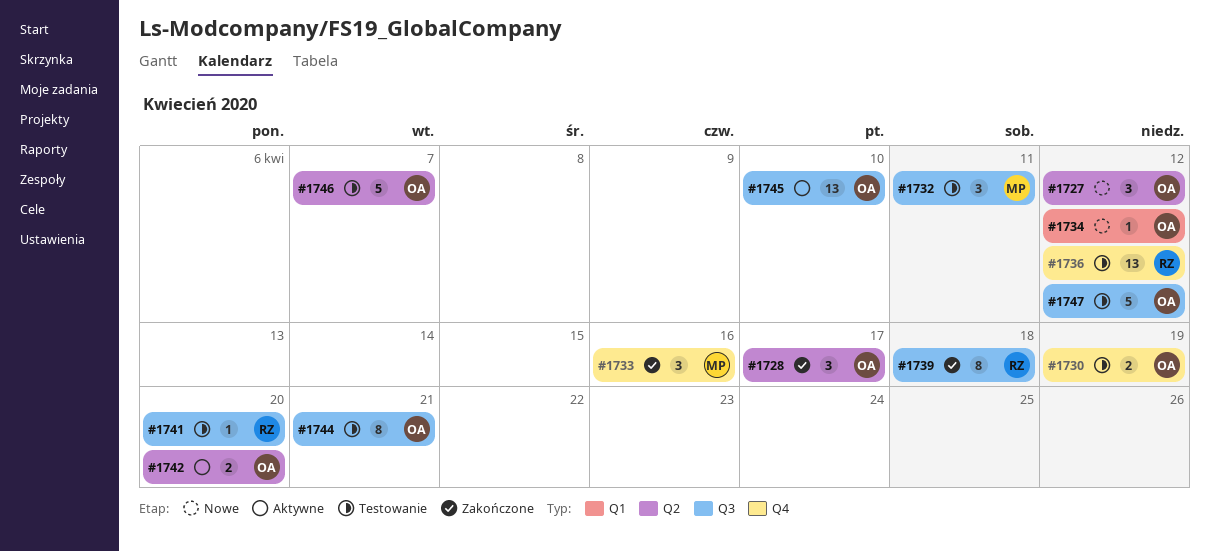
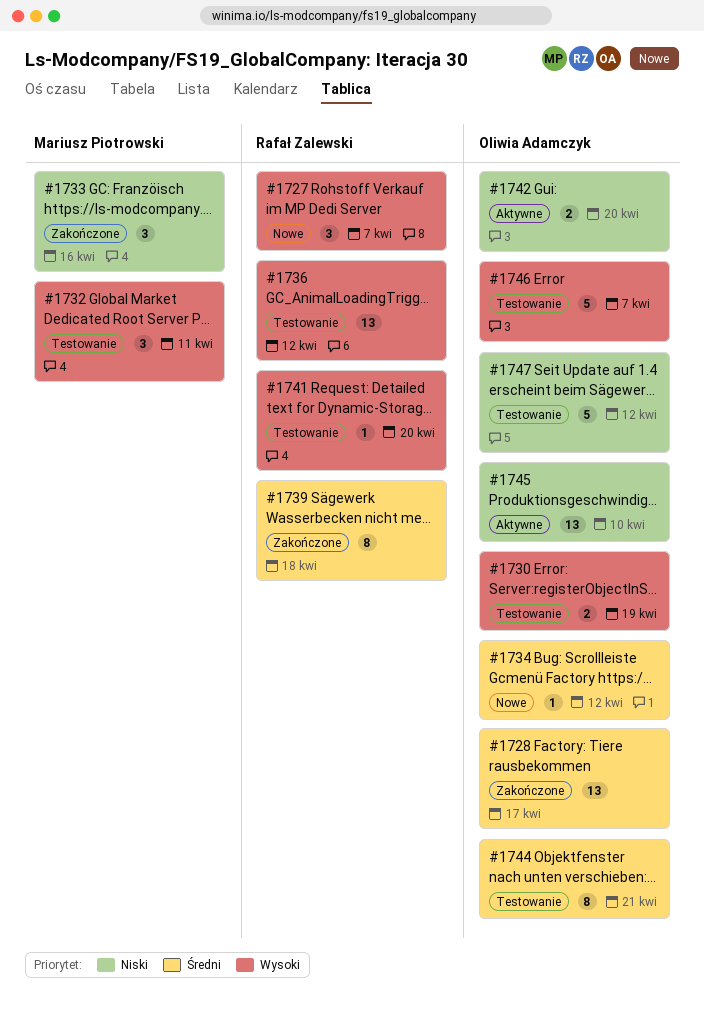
#1727, owner: Oliwia Adamczyk -> Rafał Zalewski
#1727, due: Apr 12 -> Apr 7
#1728, estimate: 3 -> 13

